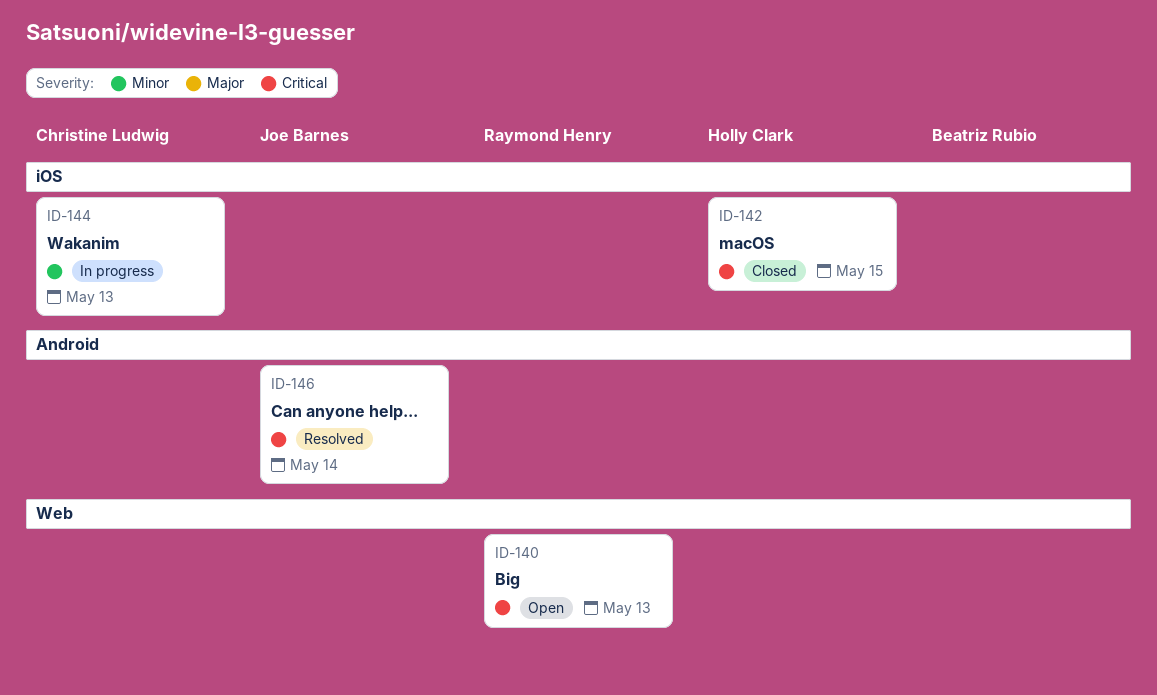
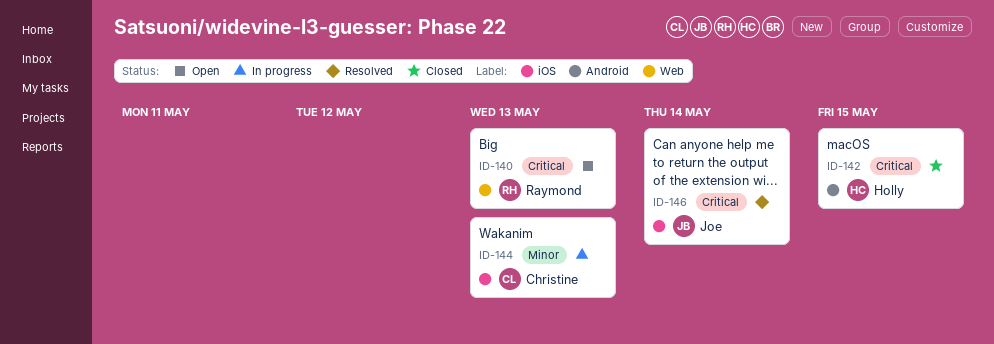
ID-142, label: iOS -> Android
ID-146, label: Android -> iOS

